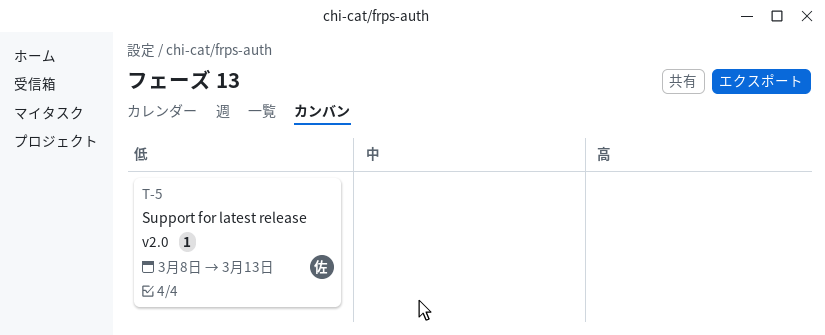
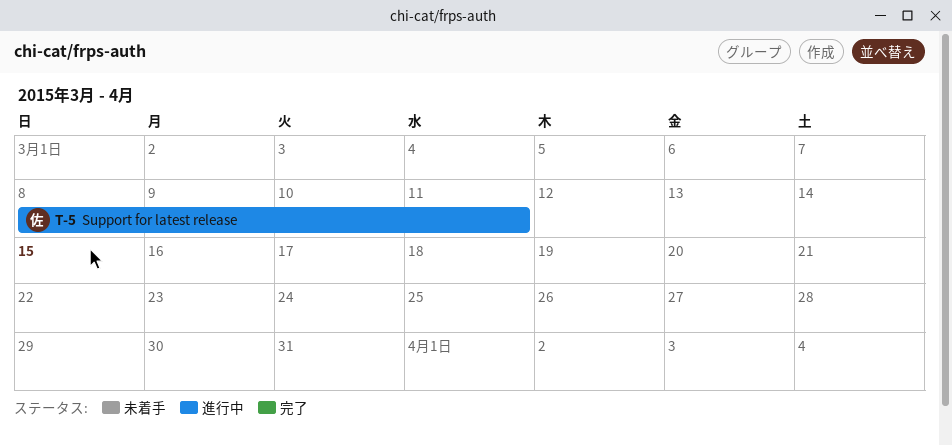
T-5, due: Mar 13 -> Mar 11

